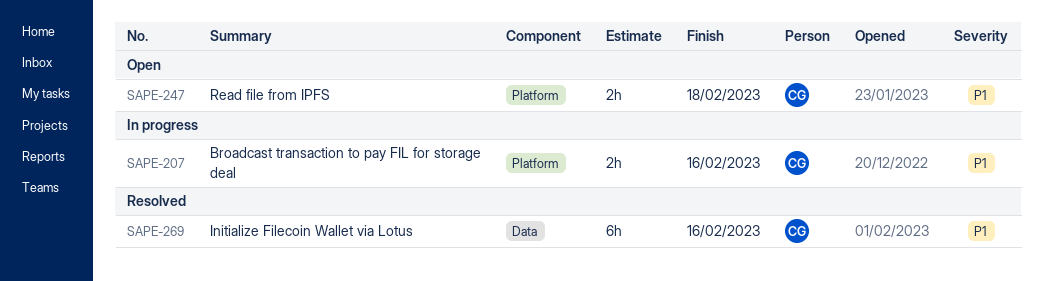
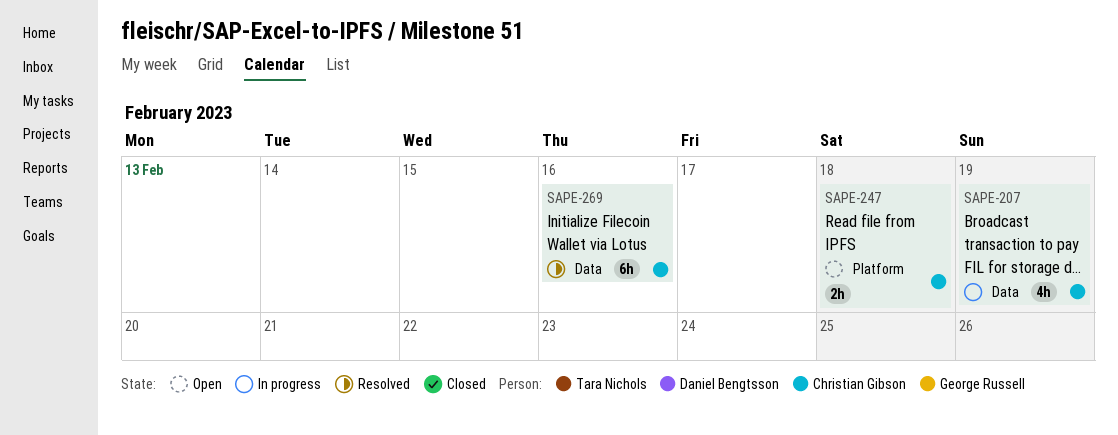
SAPE-207, label: Platform -> Data
SAPE-207, estimate: 2h -> 4h
SAPE-207, due: Feb 16 -> Feb 19

